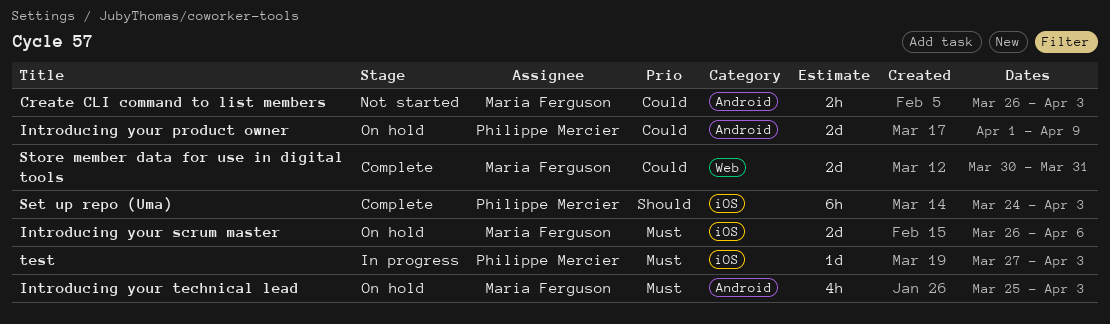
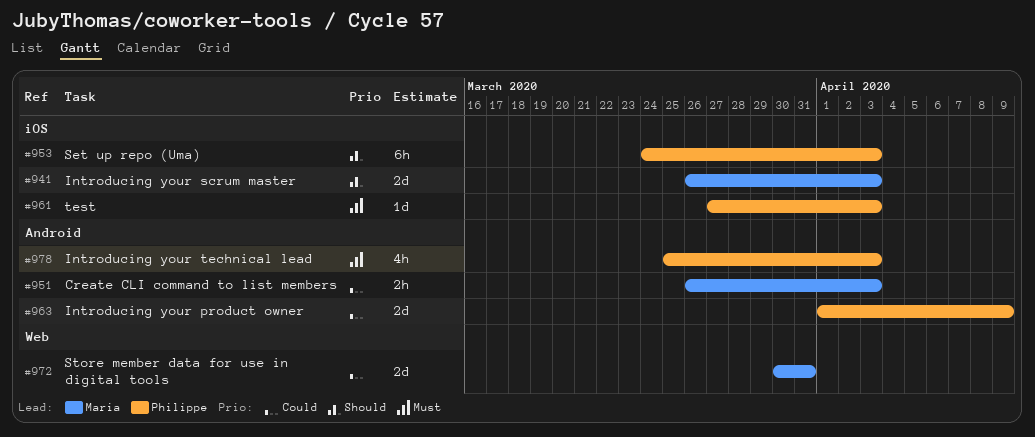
Introducing your scrum master, priority: Must -> Should
Introducing your scrum master, due: Apr 6 -> Apr 3
Introducing your technical lead, owner: Maria Ferguson -> Philippe Mercier

